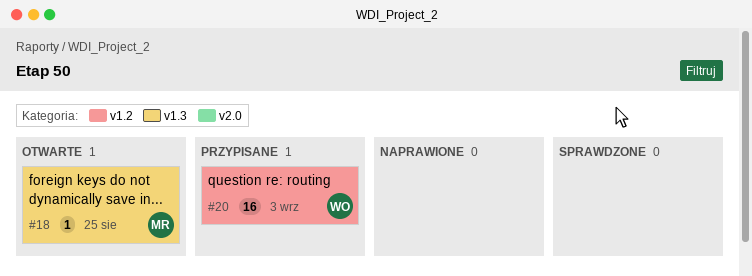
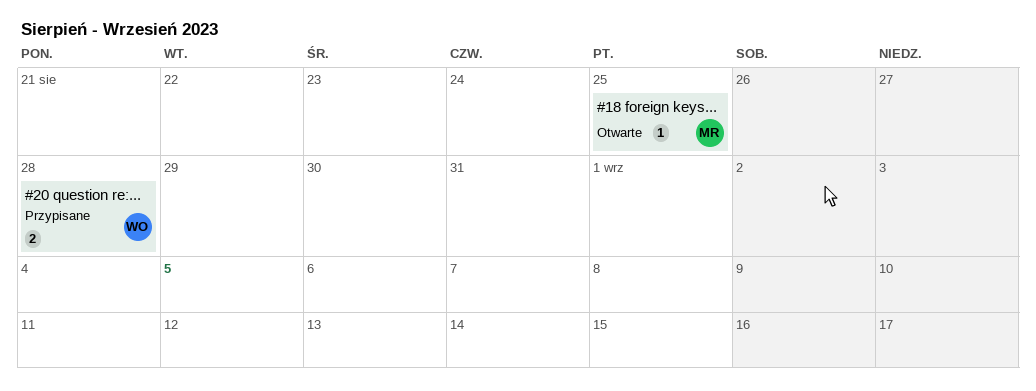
#20, estimate: 16 -> 2
#20, due: Sep 3 -> Aug 28

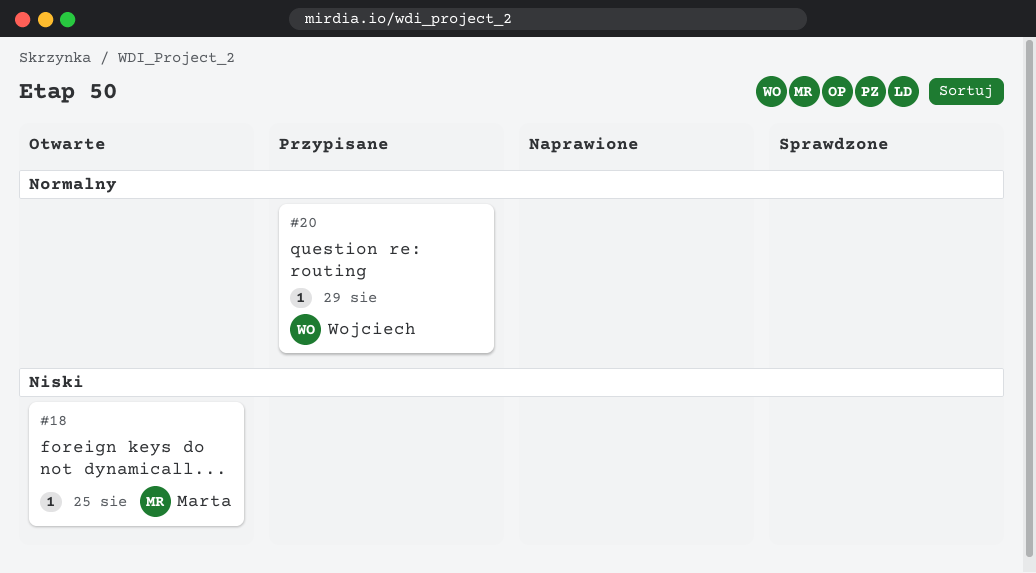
#20, estimate: 2 -> 1
#20, due: Aug 28 -> Aug 29

